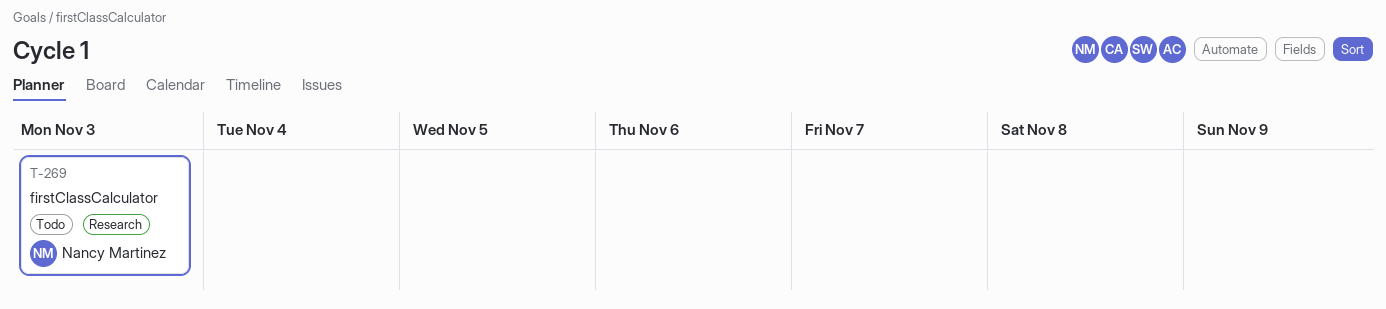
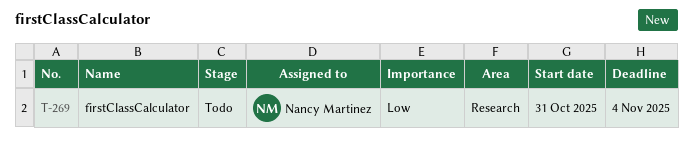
T-269, due: Nov 3 -> Nov 4

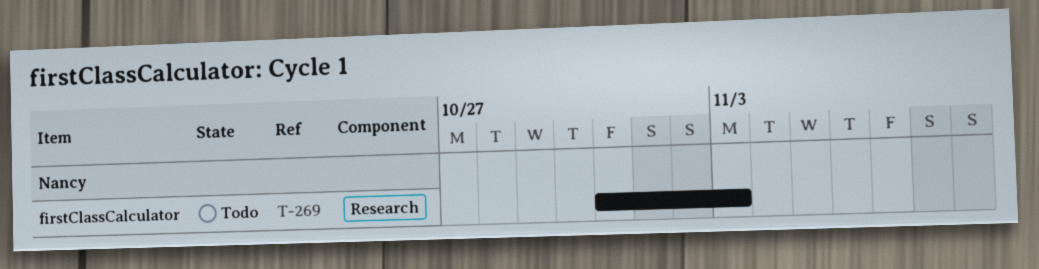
T-269, due: Nov 4 -> Nov 3

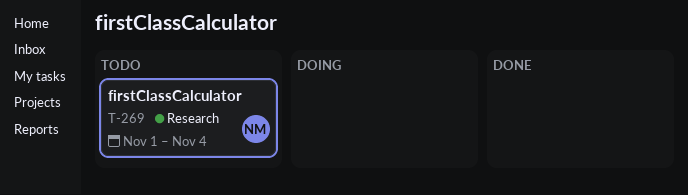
T-269, start: Oct 31 -> Nov 1
T-269, due: Nov 3 -> Nov 4

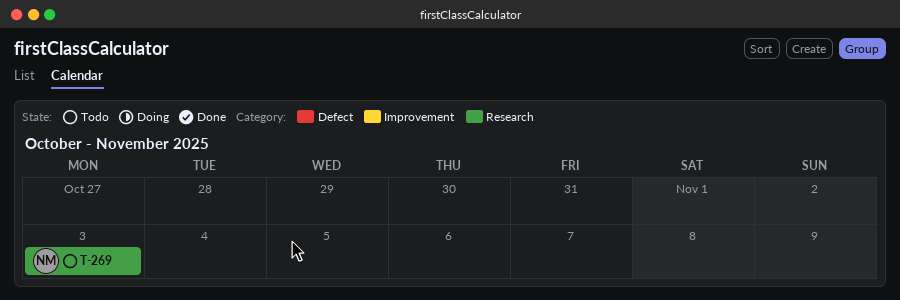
T-269, start: Nov 1 -> Nov 3
T-269, due: Nov 4 -> Nov 3

